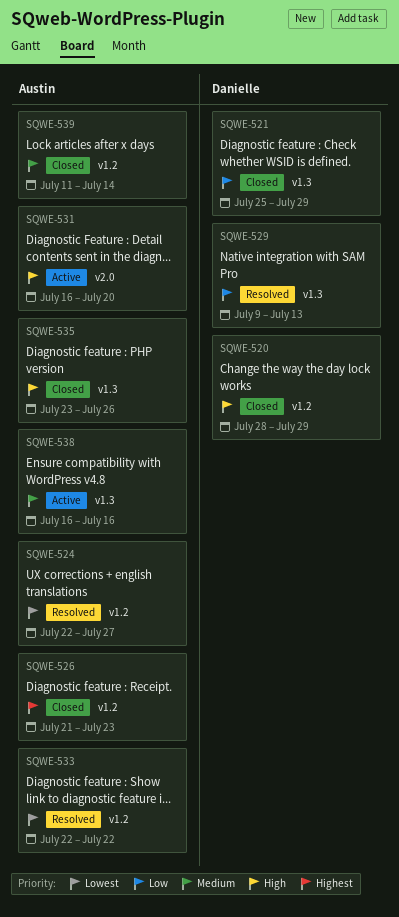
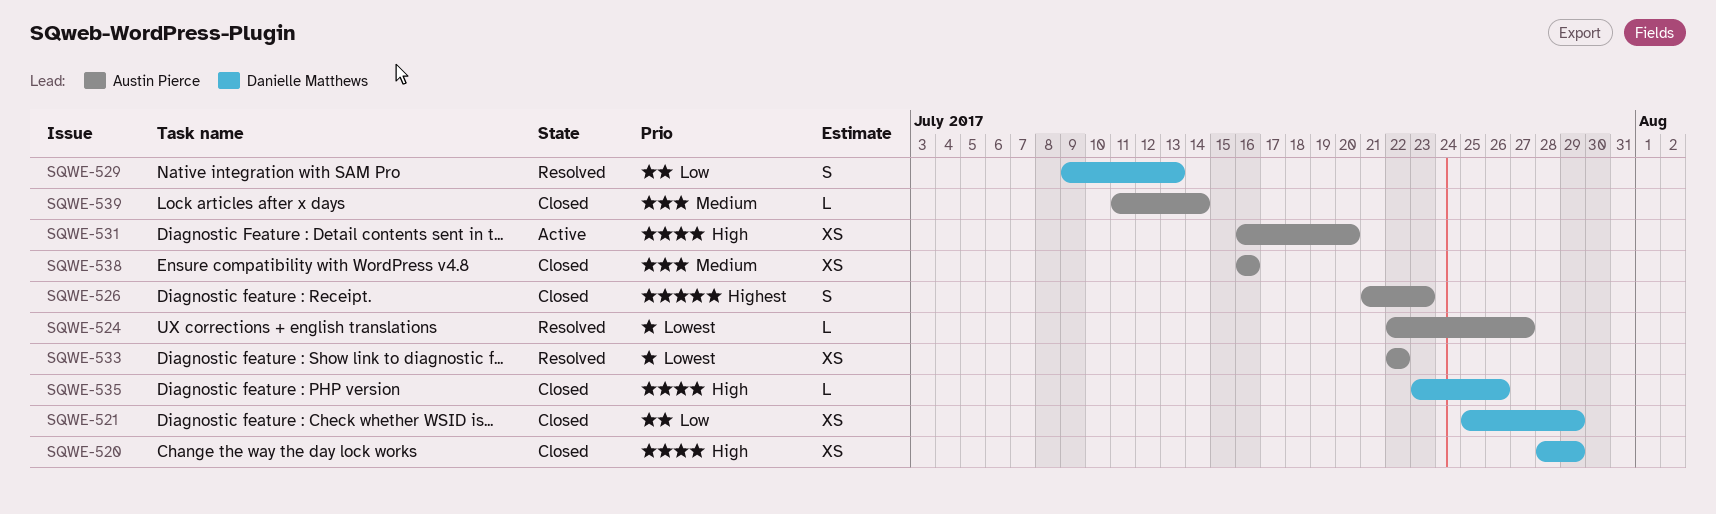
SQWE-535, owner: Austin Pierce -> Danielle Matthews
SQWE-538, status: Active -> Closed

